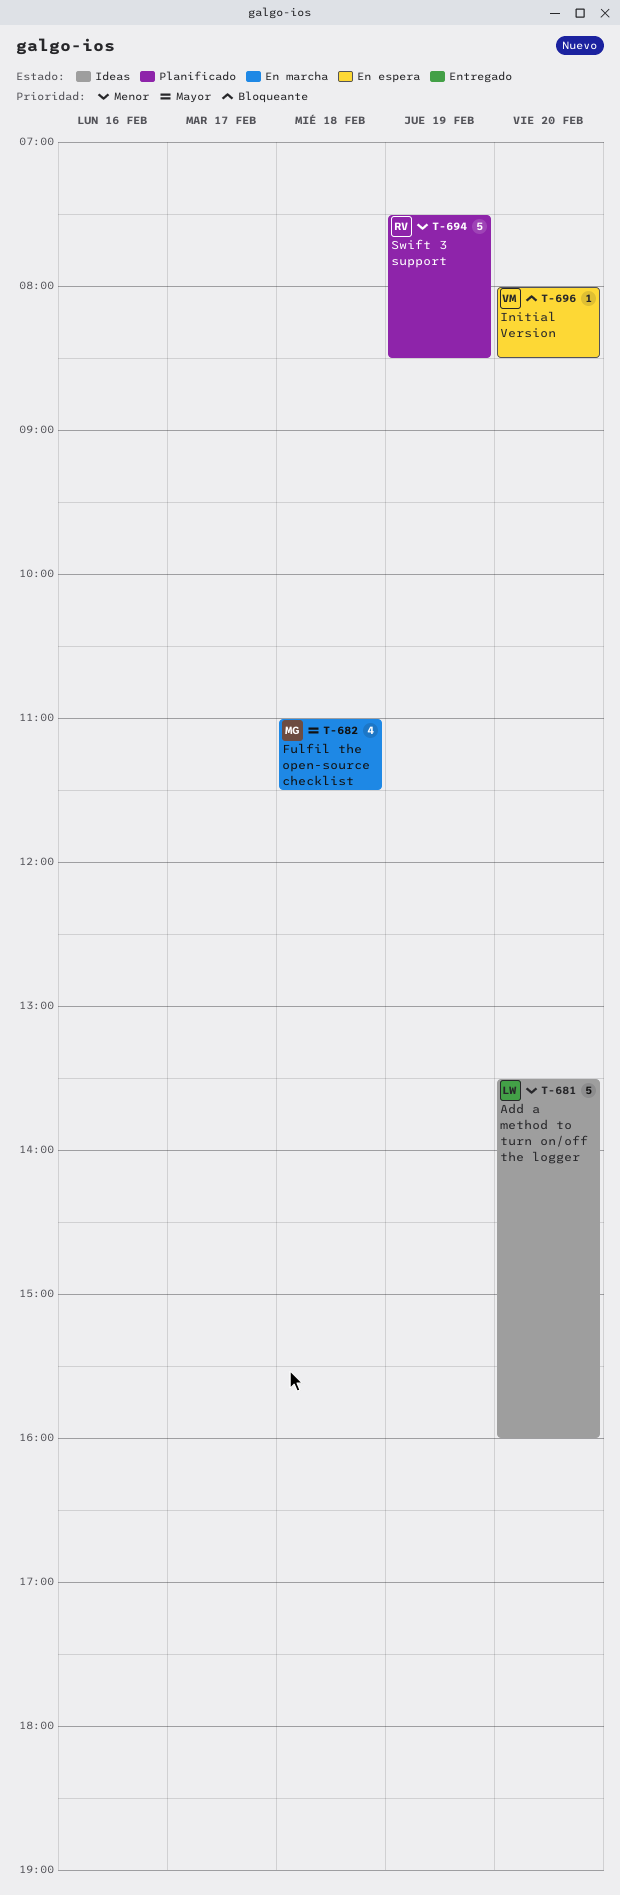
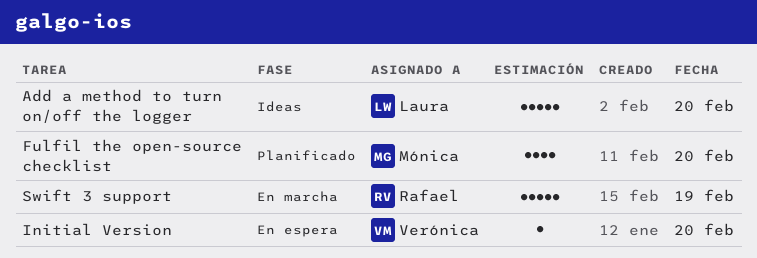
Fulfil the open-source checklist, status: En marcha -> Planificado
Fulfil the open-source checklist, day: Feb 18 -> Feb 20
Swift 3 support, status: Planificado -> En marcha

